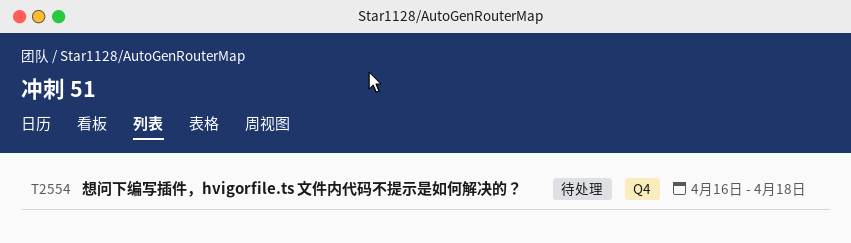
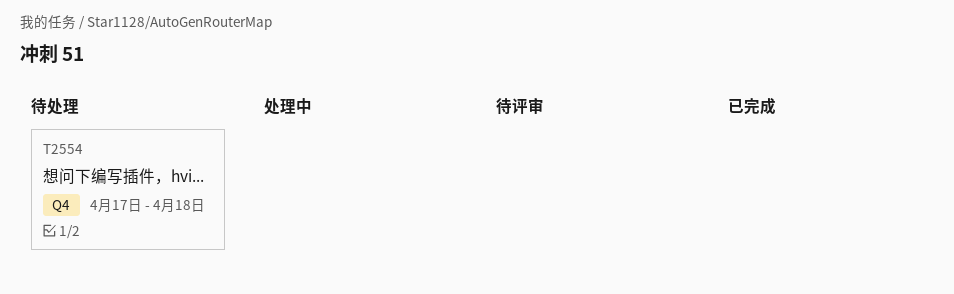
T2554, start: Apr 16 -> Apr 17

